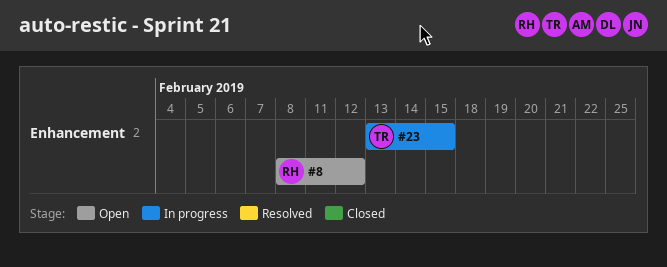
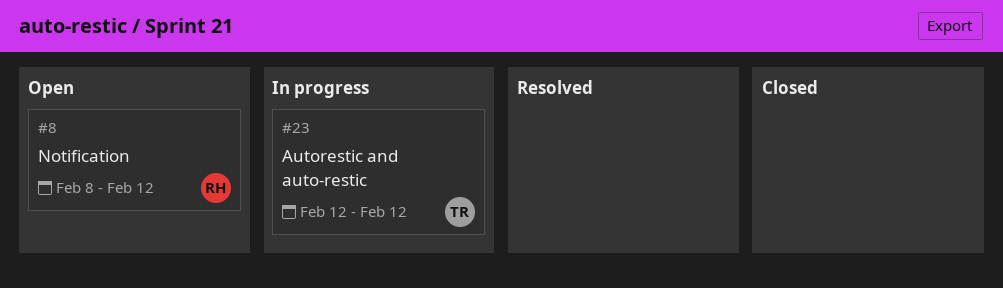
#23, start: Feb 13 -> Feb 12
#23, due: Feb 15 -> Feb 12

